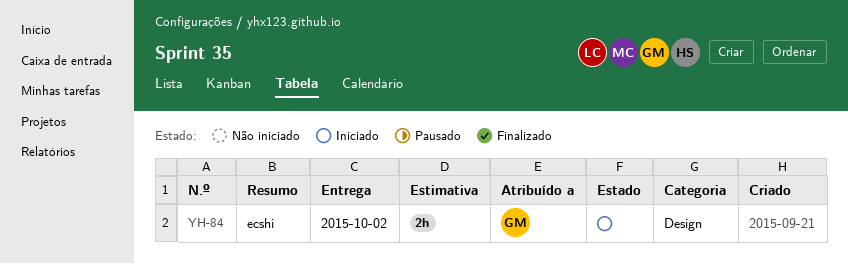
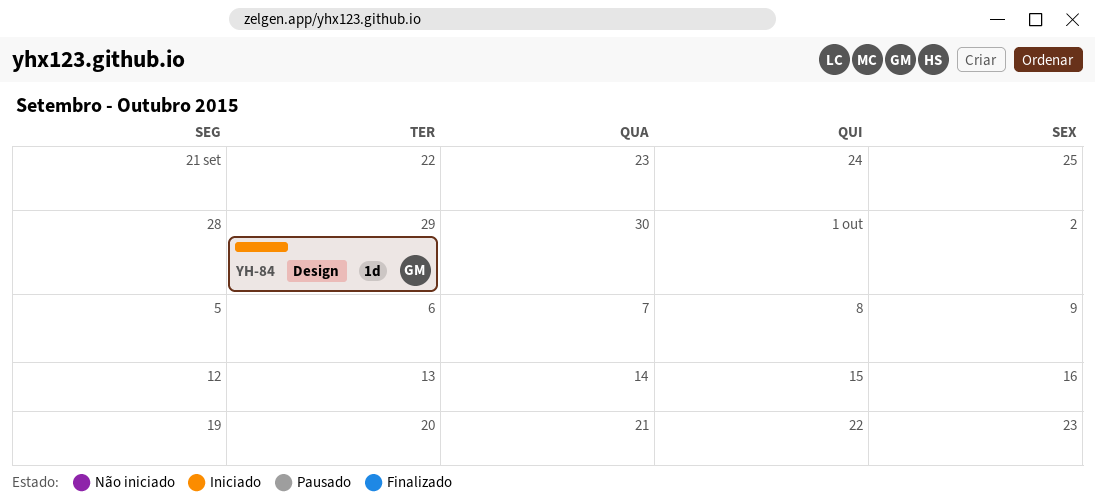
YH-84, estimate: 2h -> 1d
YH-84, due: Oct 2 -> Sep 29

